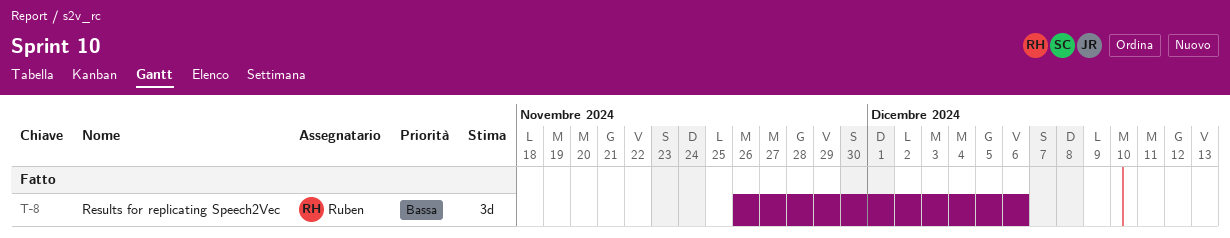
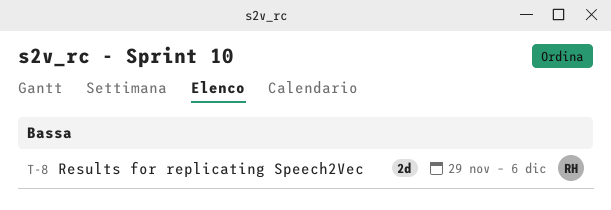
T-8, estimate: 3d -> 2d
T-8, start: Nov 26 -> Nov 29

